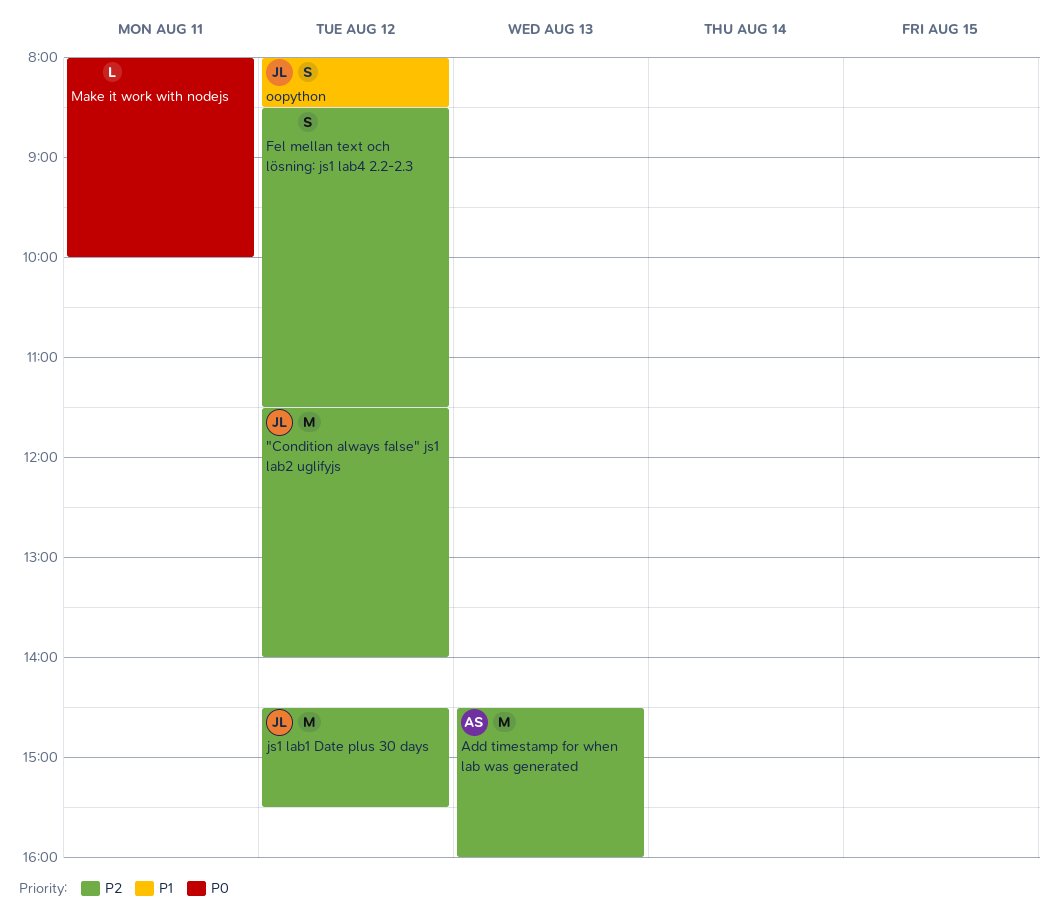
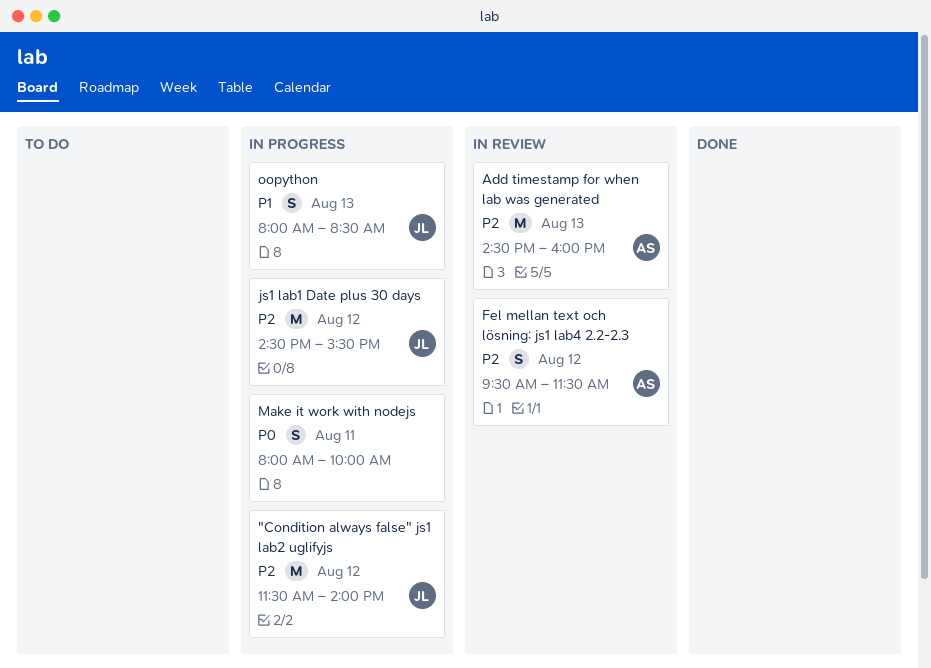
Fel mellan text och lösning: js1 lab4 2.2-2.3, owner: none -> AS
Fel mellan text och lösning: js1 lab4 2.2-2.3, begins: 08:30 -> 09:30
Make it work with nodejs, estimate: L -> S
oopython, day: Aug 12 -> Aug 13

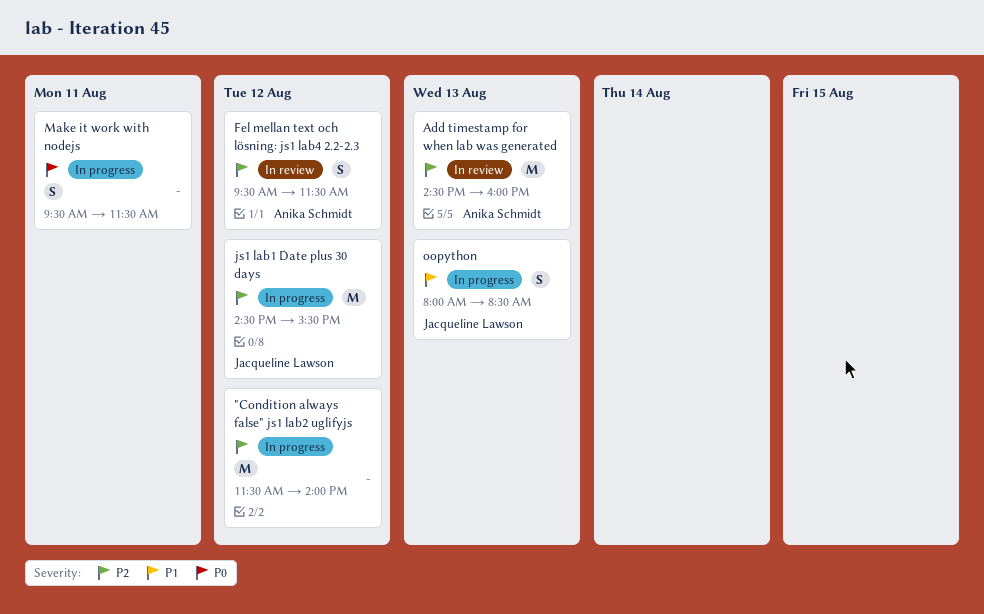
"Condition always false" js1 lab2 uglifyjs, owner: Jacqueline Lawson -> none
Make it work with nodejs, begins: 08:00 -> 09:30
Make it work with nodejs, ends: 10:00 -> 11:30

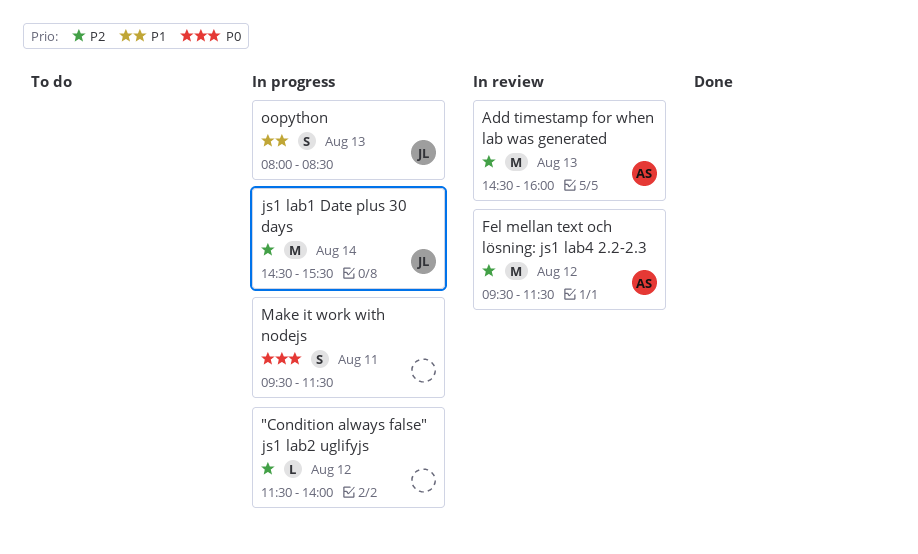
"Condition always false" js1 lab2 uglifyjs, estimate: M -> L
Fel mellan text och lösning: js1 lab4 2.2-2.3, estimate: S -> M
js1 lab1 Date plus 30 days, day: Aug 12 -> Aug 14

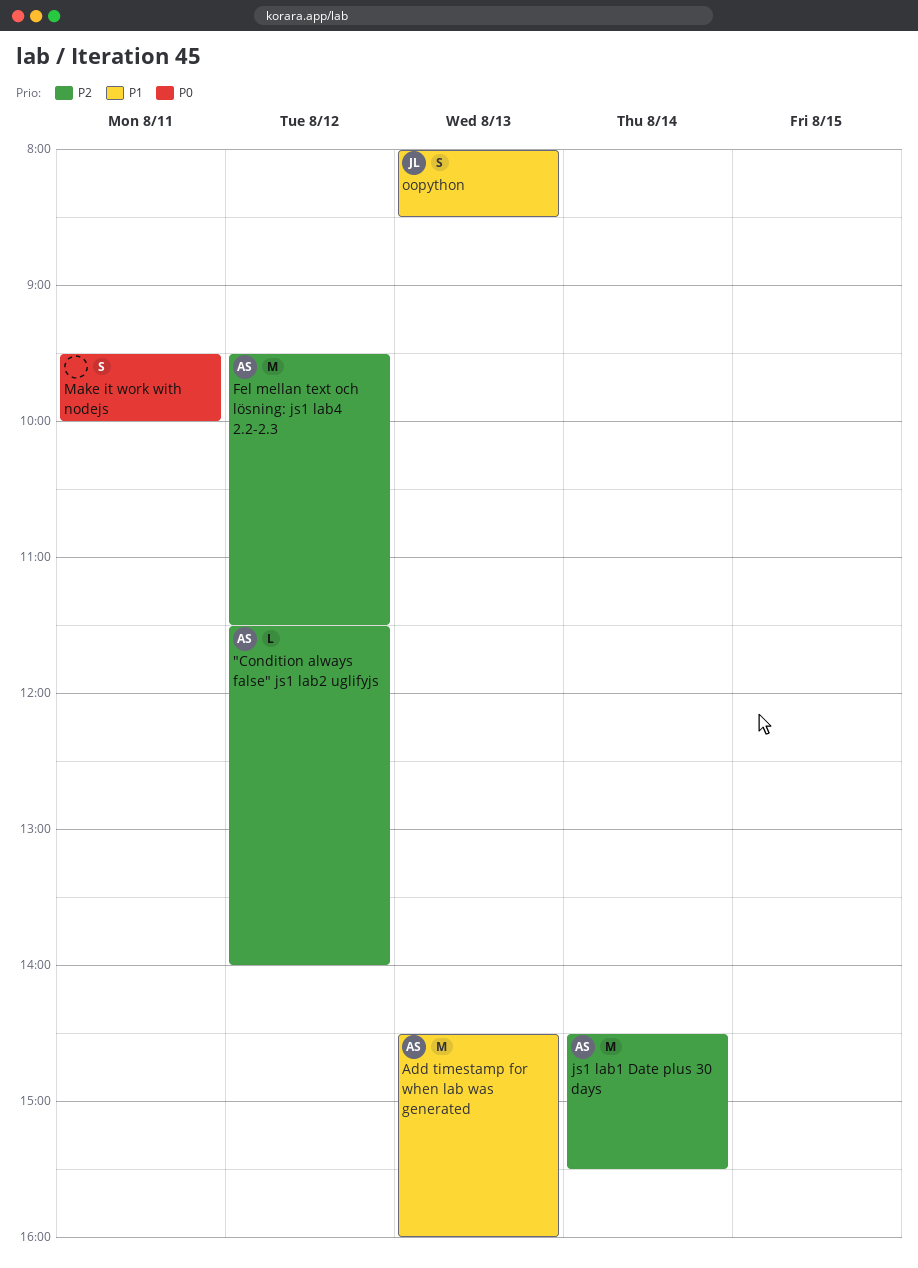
"Condition always false" js1 lab2 uglifyjs, owner: none -> AS
Add timestamp for when lab was generated, priority: P2 -> P1
js1 lab1 Date plus 30 days, owner: JL -> AS
Make it work with nodejs, ends: 11:30 -> 10:00

